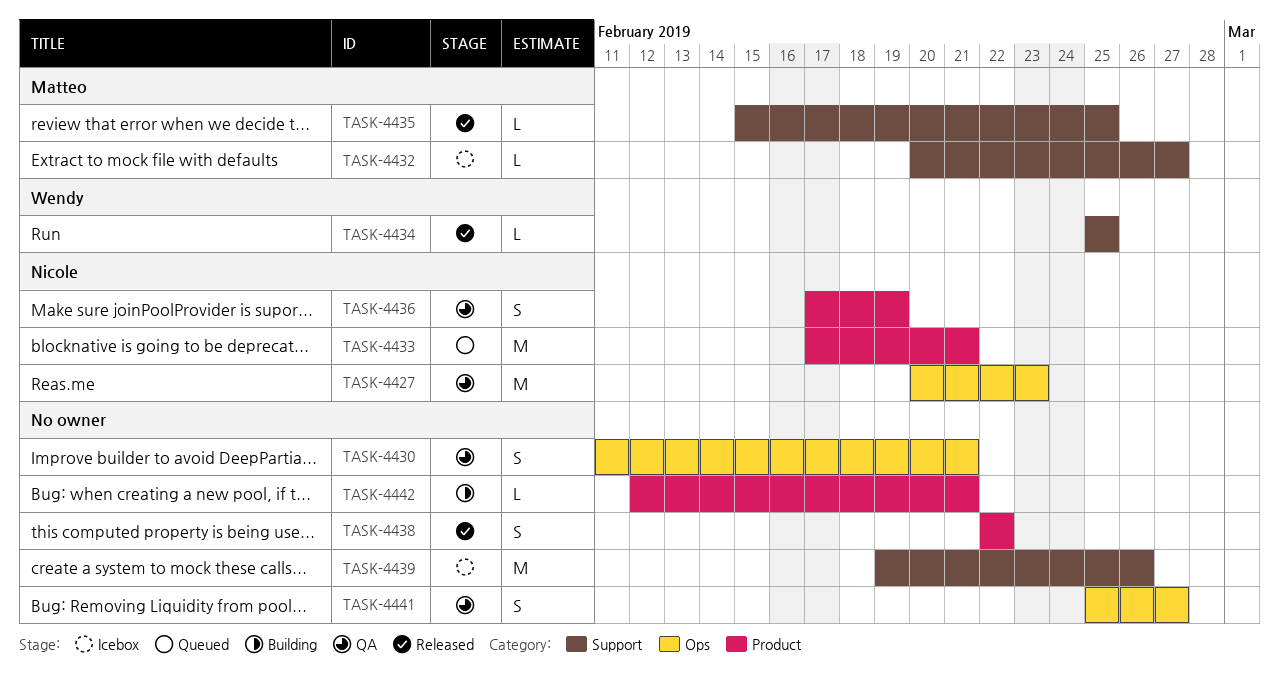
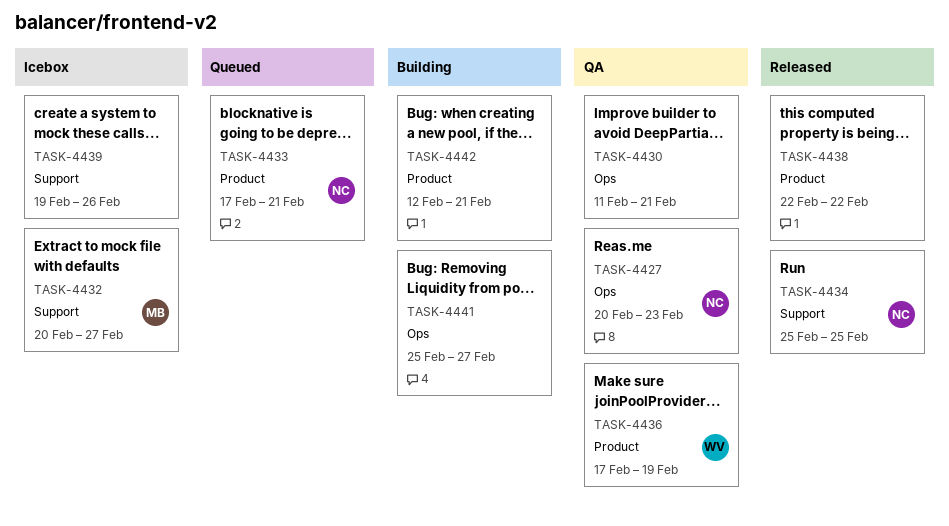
TASK-4434, owner: Wendy -> Nicole
TASK-4435: present -> none
TASK-4436, owner: Nicole -> Wendy
TASK-4441, status: QA -> Building

